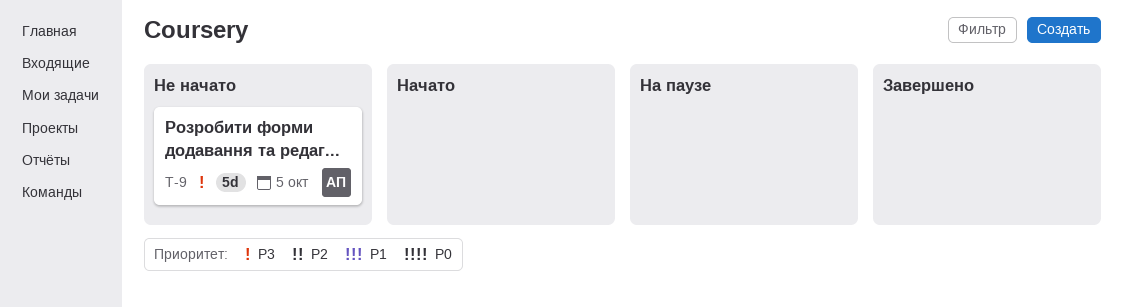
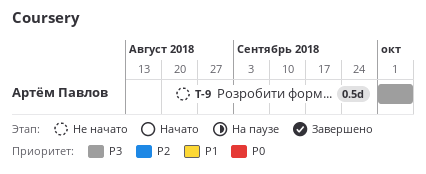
T-9, estimate: 5d -> 0.5d

